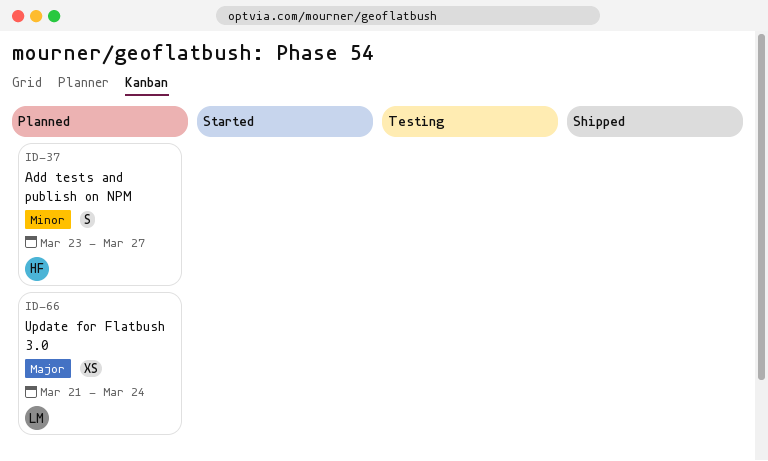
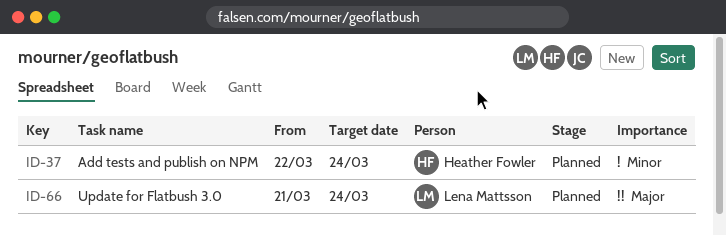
ID-37, start: Mar 23 -> Mar 22
ID-37, due: Mar 27 -> Mar 24

